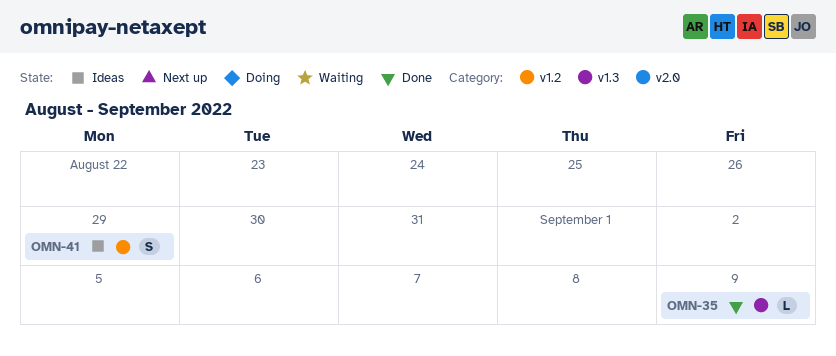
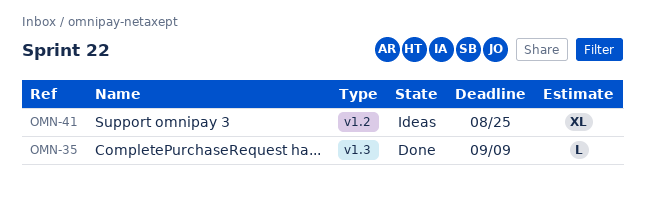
OMN-41, estimate: S -> XL
OMN-41, due: Aug 29 -> Aug 25

